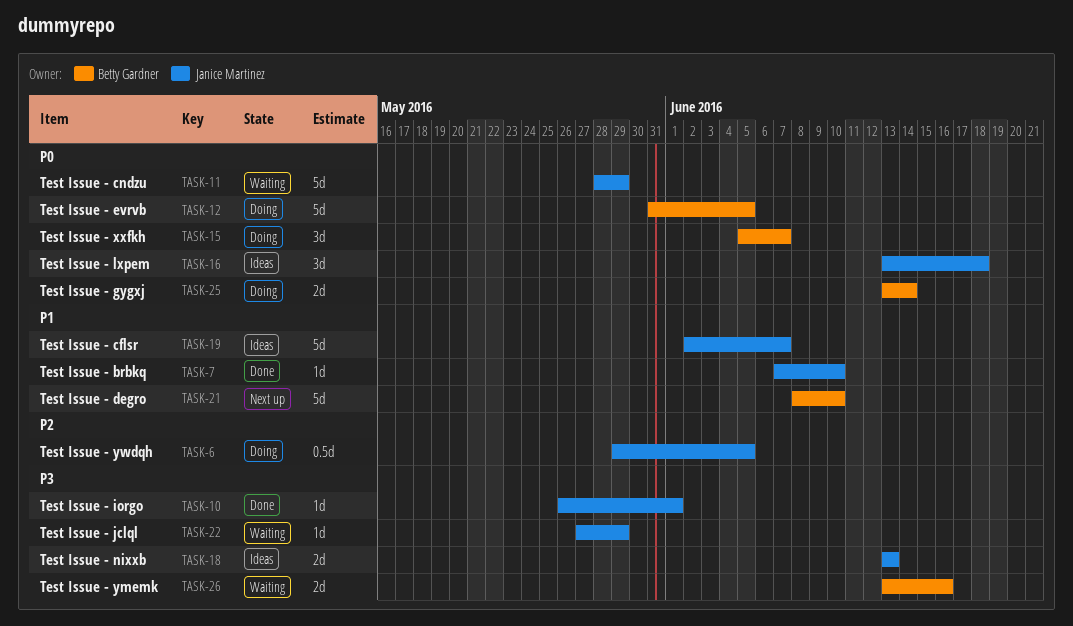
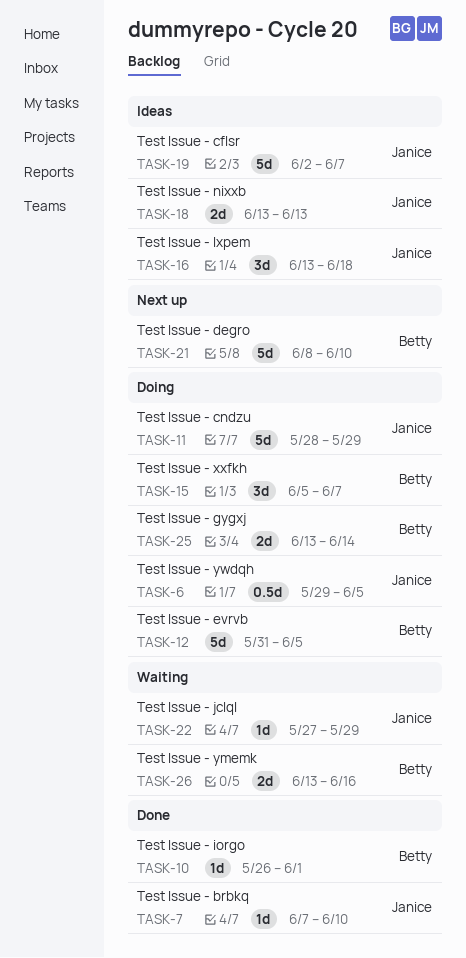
TASK-10, owner: Janice Martinez -> Betty Gardner
TASK-11, status: Waiting -> Doing

